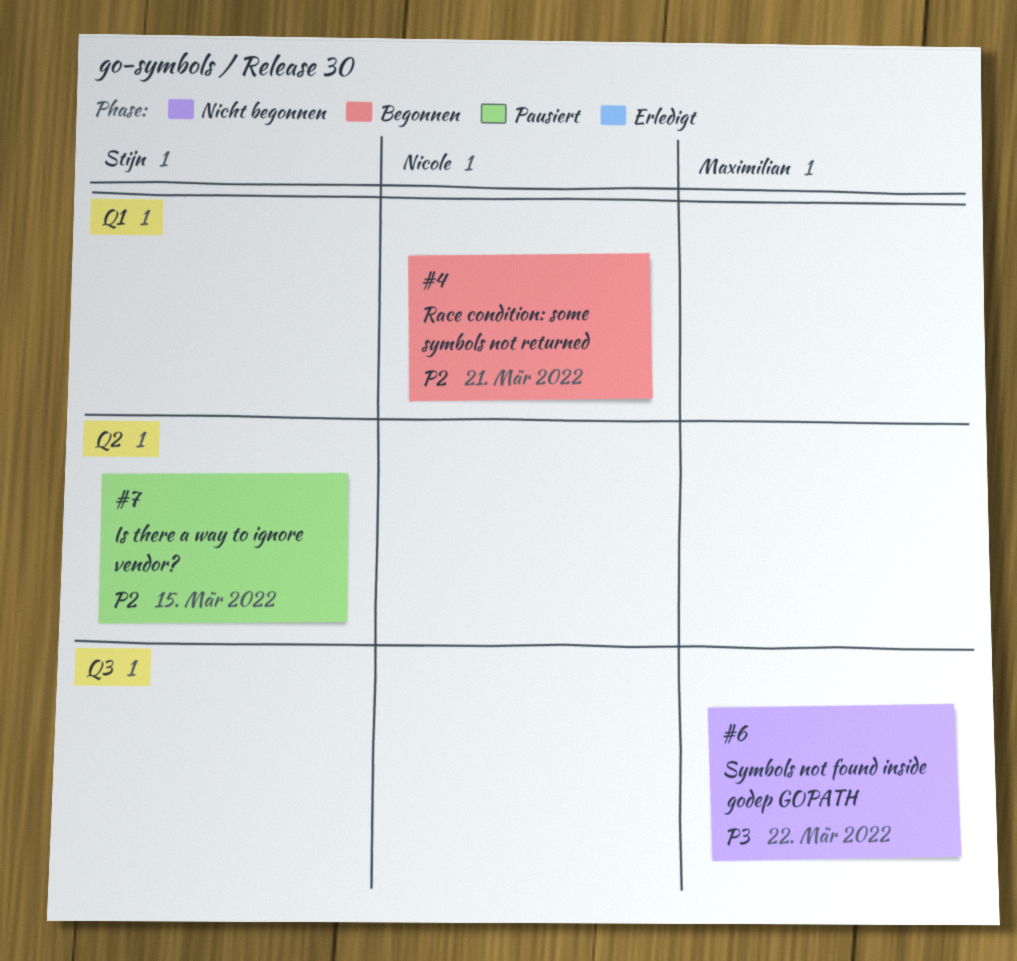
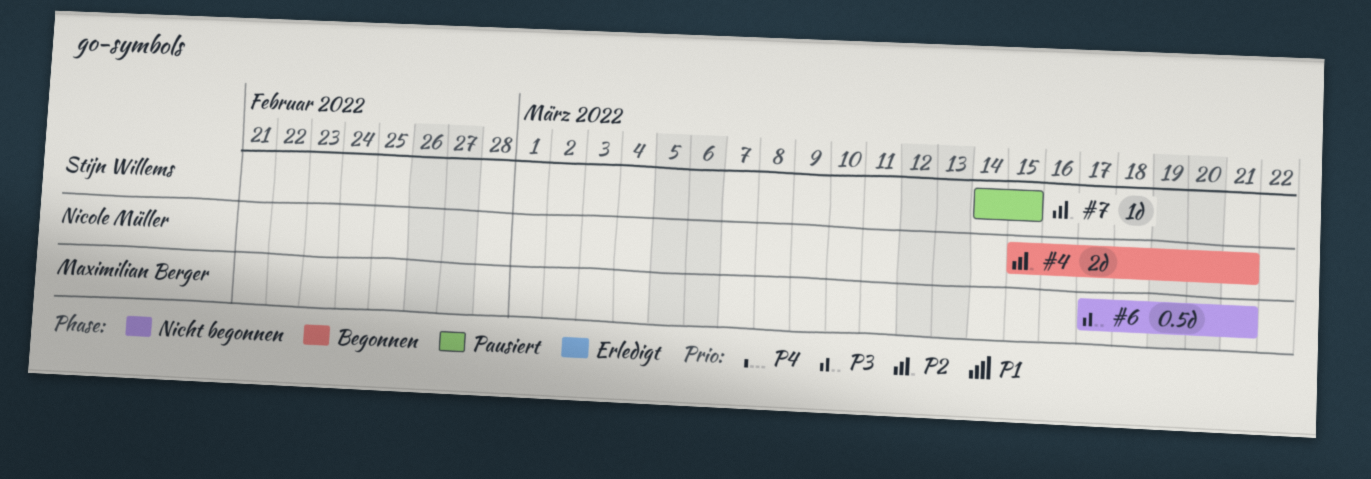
#6, due: Mar 22 -> Mar 21

